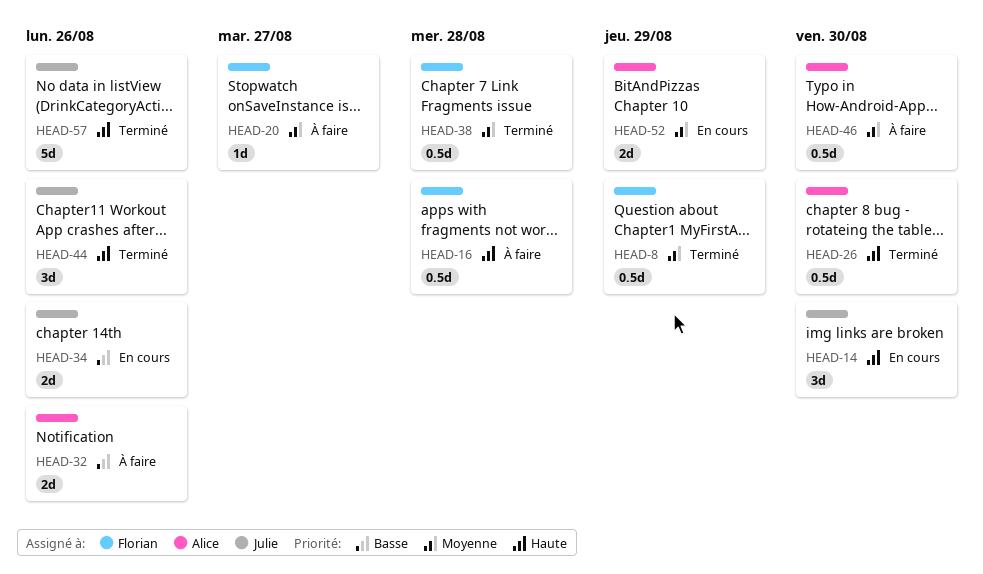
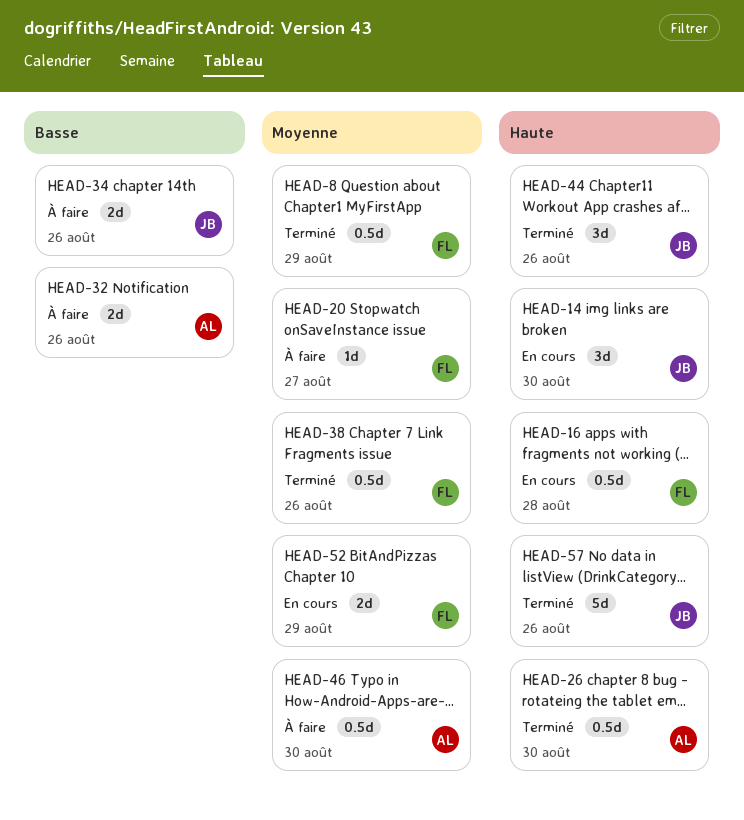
HEAD-16, status: À faire -> En cours
HEAD-34, status: En cours -> À faire
HEAD-38, due: Aug 28 -> Aug 26
HEAD-52, owner: Alice -> Florian

